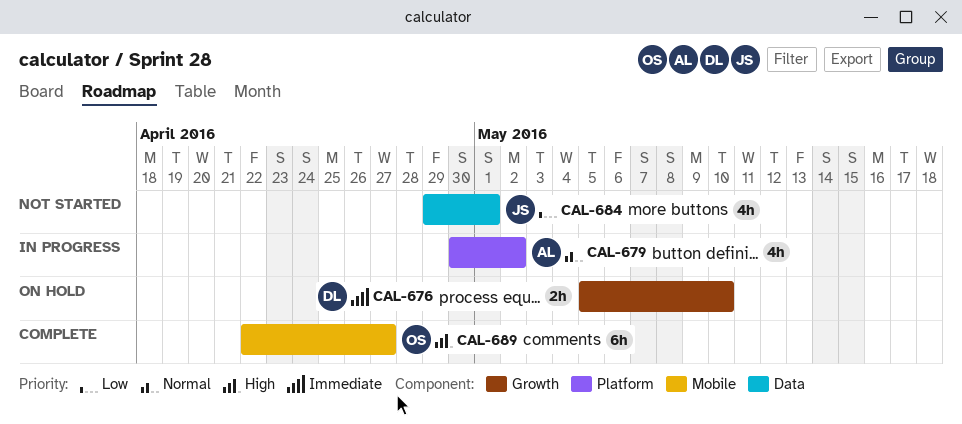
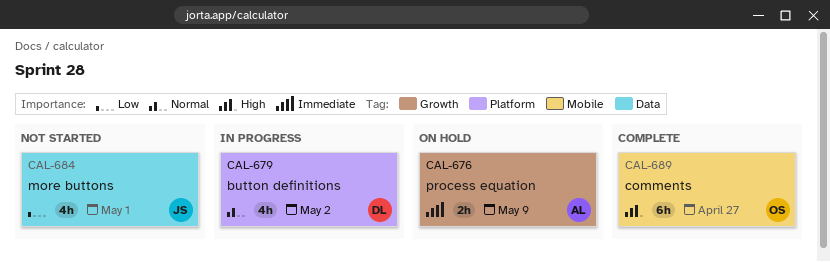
CAL-676, owner: DL -> AL
CAL-676, due: May 10 -> May 9
CAL-679, owner: AL -> DL

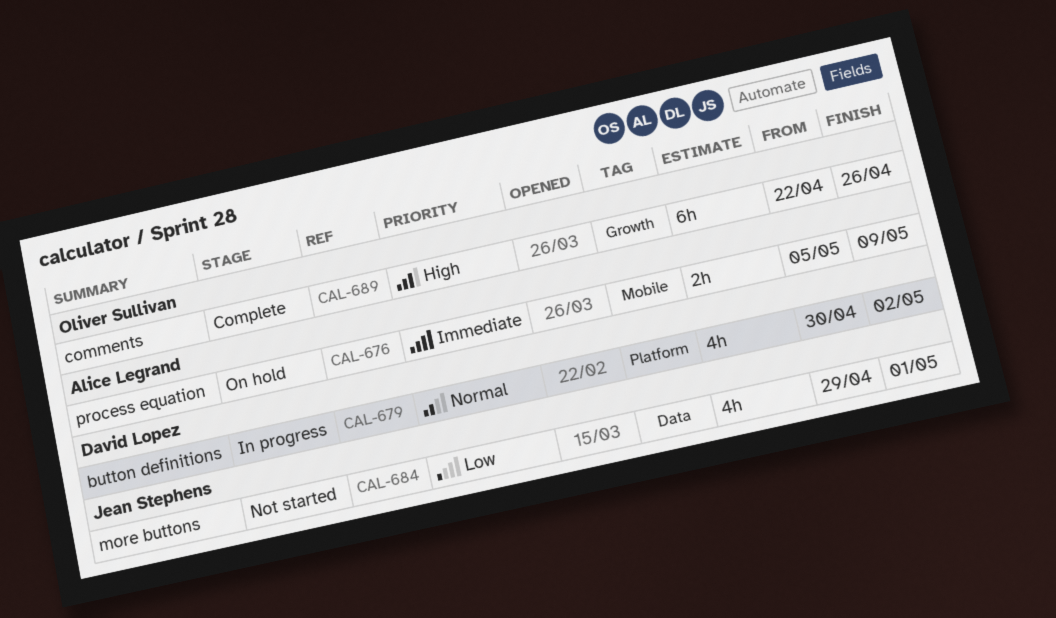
CAL-676, label: Growth -> Mobile
CAL-689, label: Mobile -> Growth
CAL-689, due: Apr 27 -> Apr 26

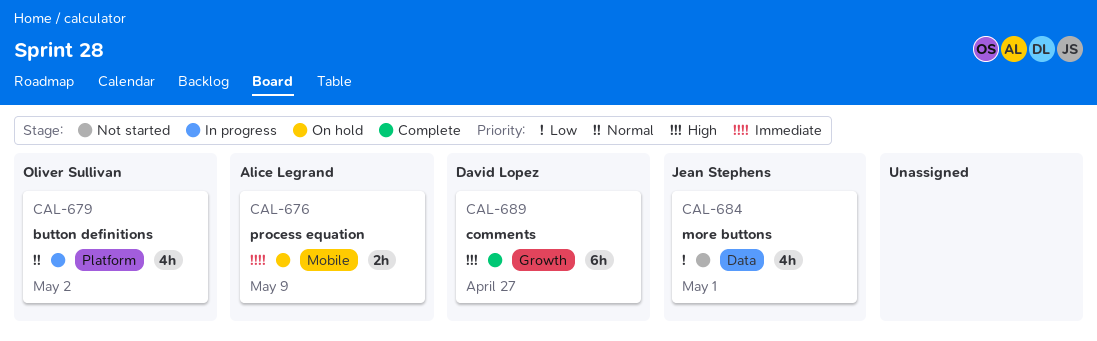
CAL-679, owner: David Lopez -> Oliver Sullivan
CAL-689, owner: Oliver Sullivan -> David Lopez
CAL-689, due: Apr 26 -> Apr 27

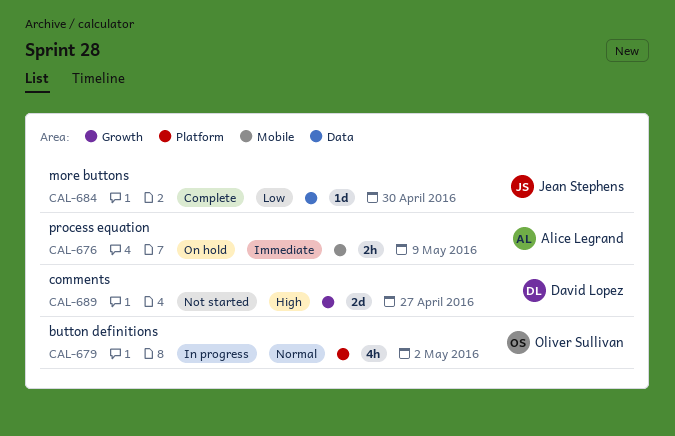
CAL-684, status: Not started -> Complete
CAL-684, estimate: 4h -> 1d
CAL-684, due: May 1 -> Apr 30
CAL-689, status: Complete -> Not started
CAL-689, estimate: 6h -> 2d

